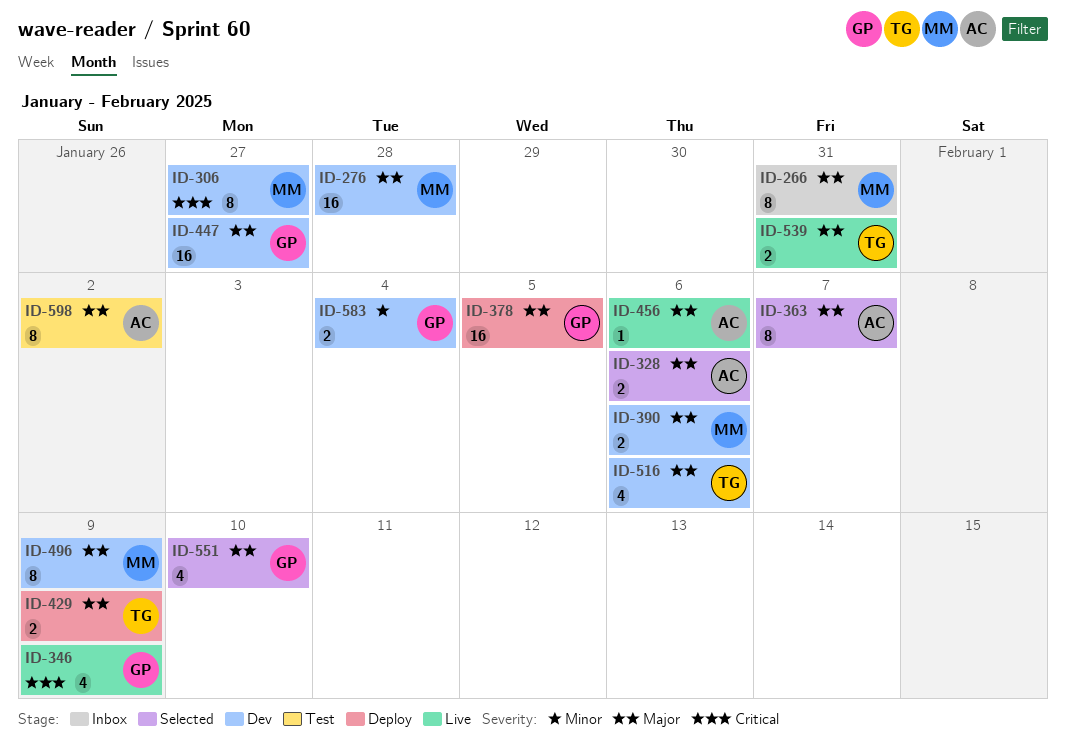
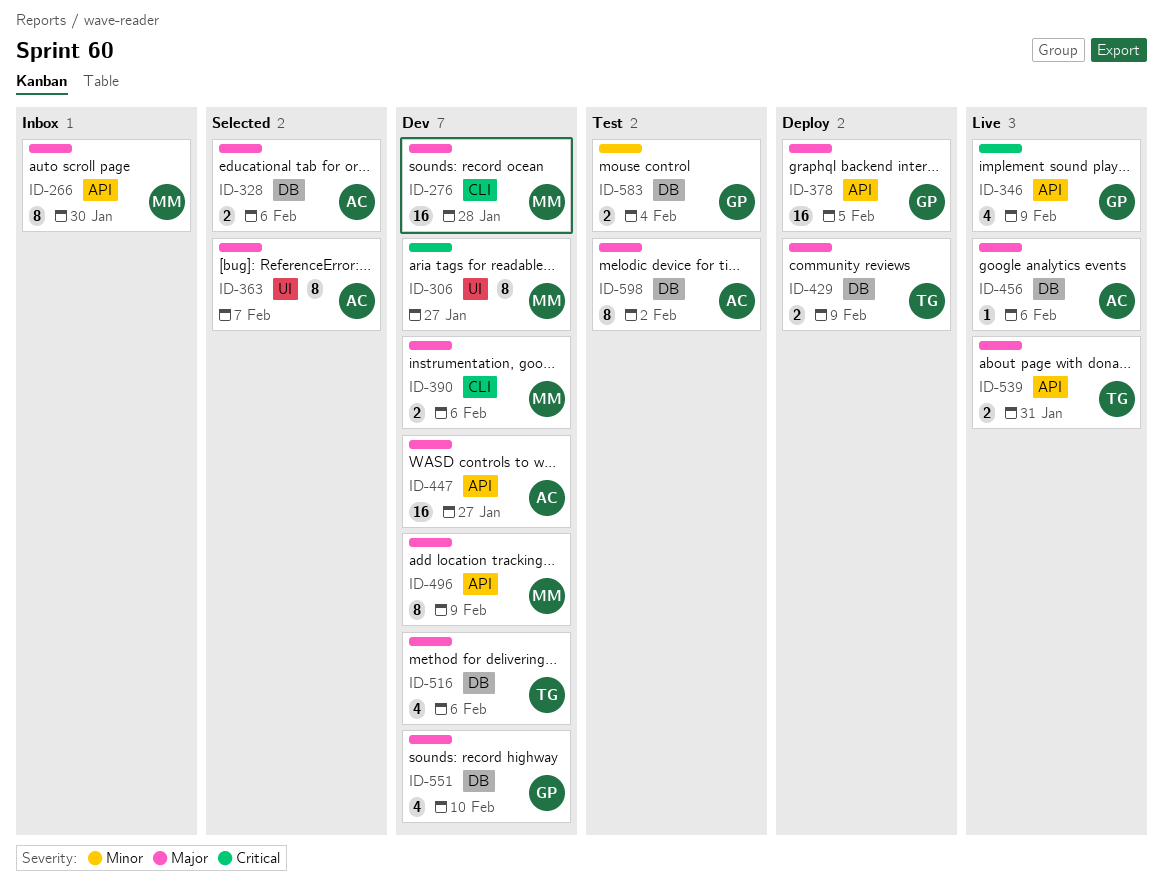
ID-266, due: Jan 31 -> Jan 30
ID-447, owner: GP -> AC
ID-551, status: Selected -> Dev
ID-583, status: Dev -> Test

